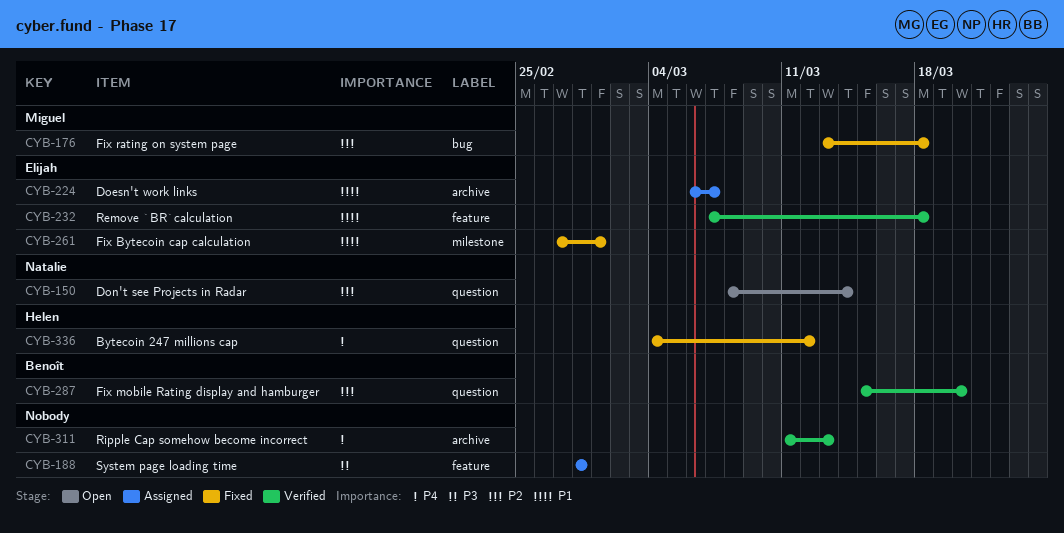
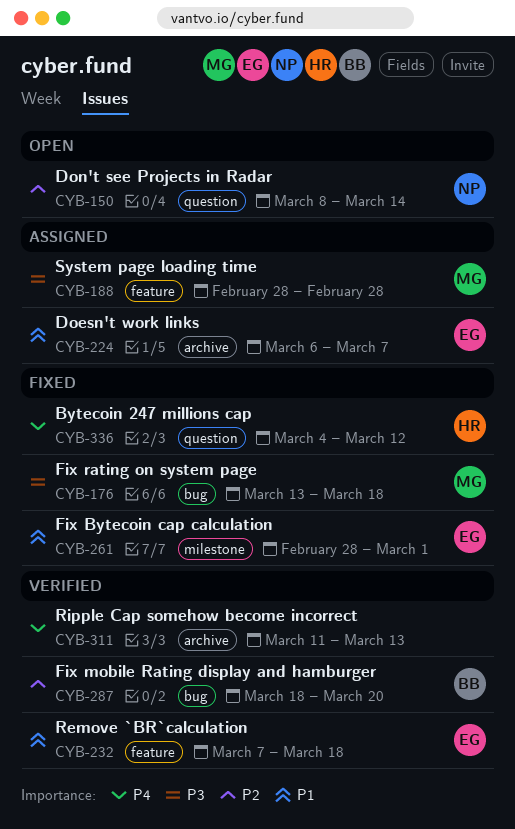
CYB-176, priority: P2 -> P3
CYB-188, owner: none -> Miguel
CYB-261, start: Feb 27 -> Feb 28
CYB-287, label: question -> bug
CYB-287, start: Mar 15 -> Mar 18

